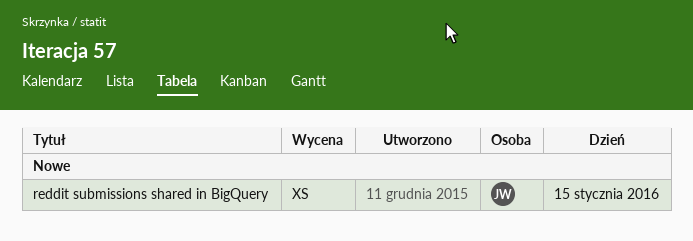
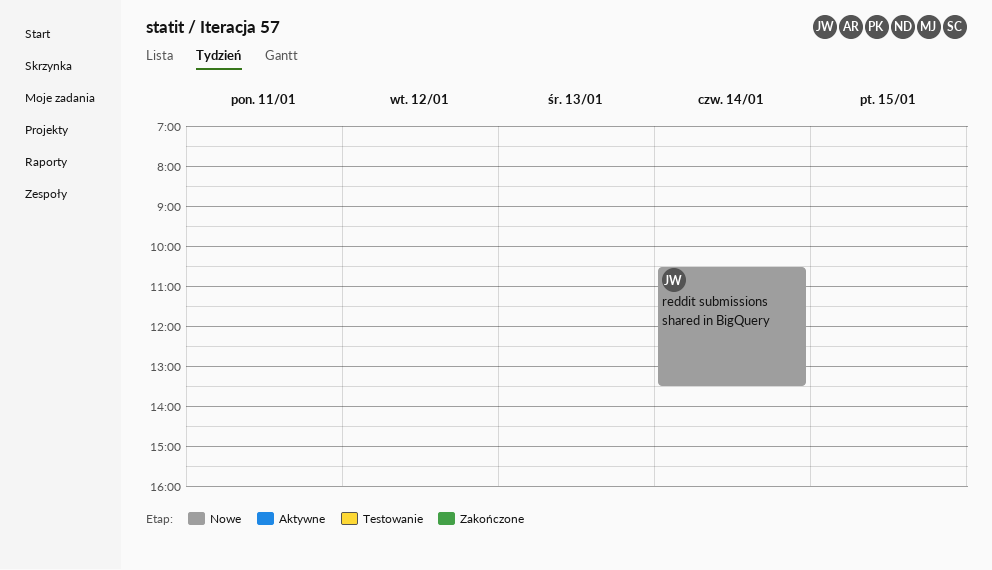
reddit submissions shared in BigQuery, day: Jan 15 -> Jan 14

